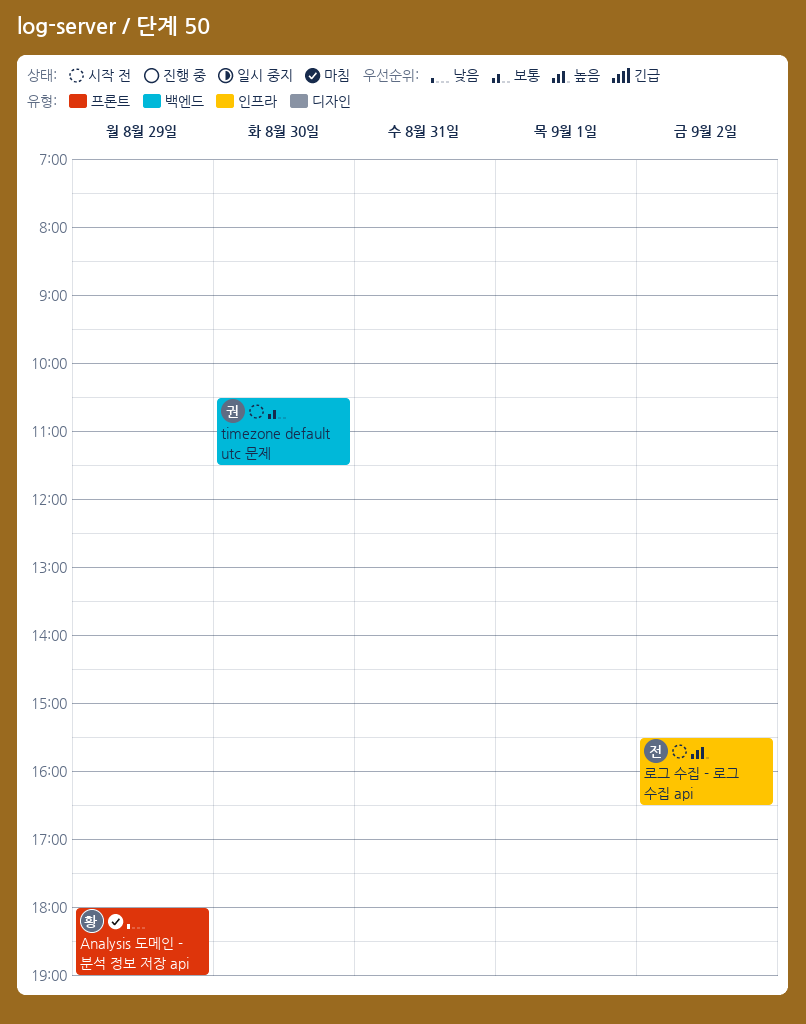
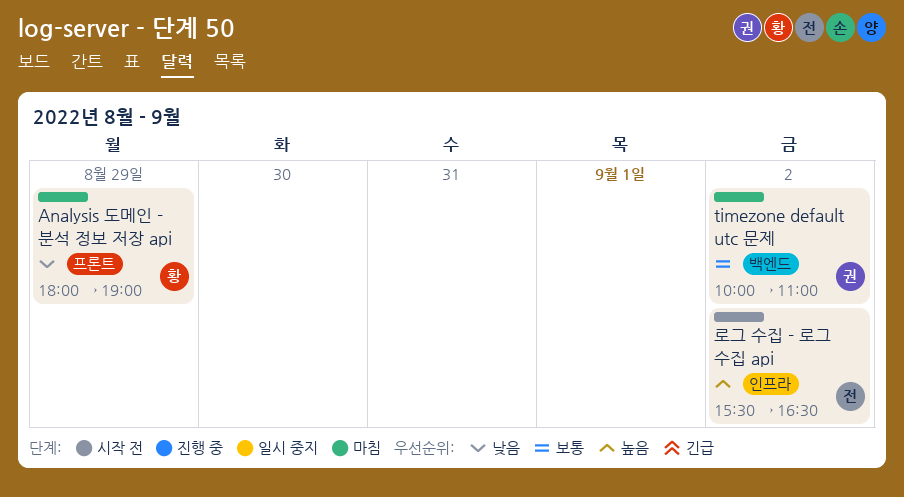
timezone default utc 문제, status: 시작 전 -> 마침
timezone default utc 문제, day: Aug 30 -> Sep 2
timezone default utc 문제, begins: 10:30 -> 10:00
timezone default utc 문제, ends: 11:30 -> 11:00

